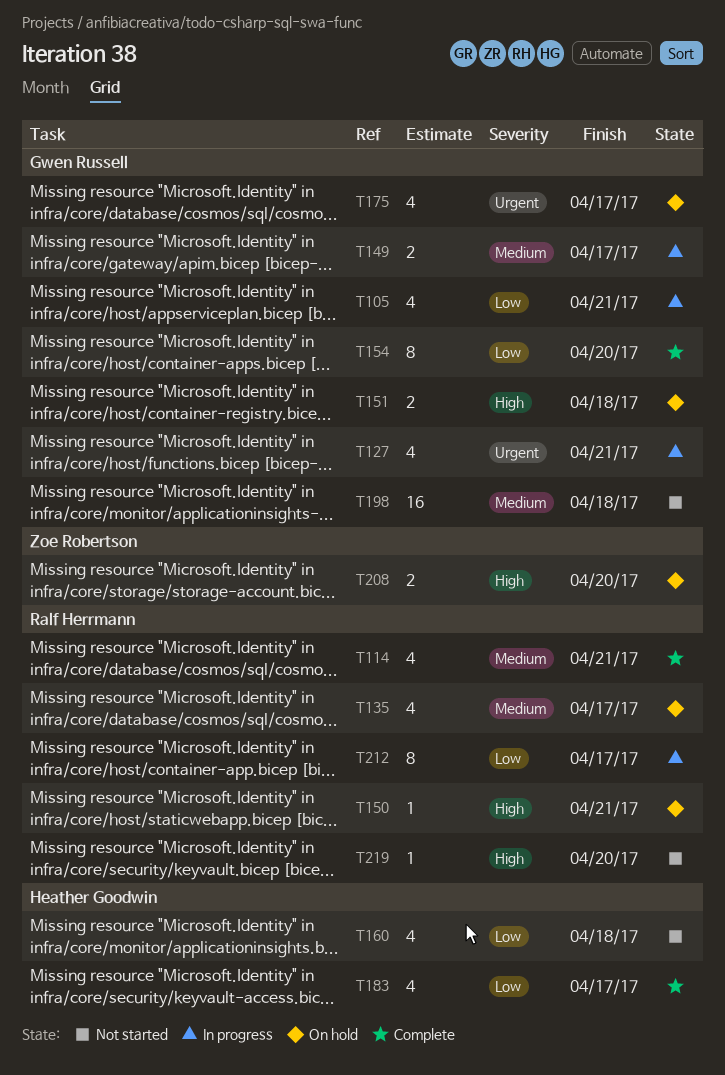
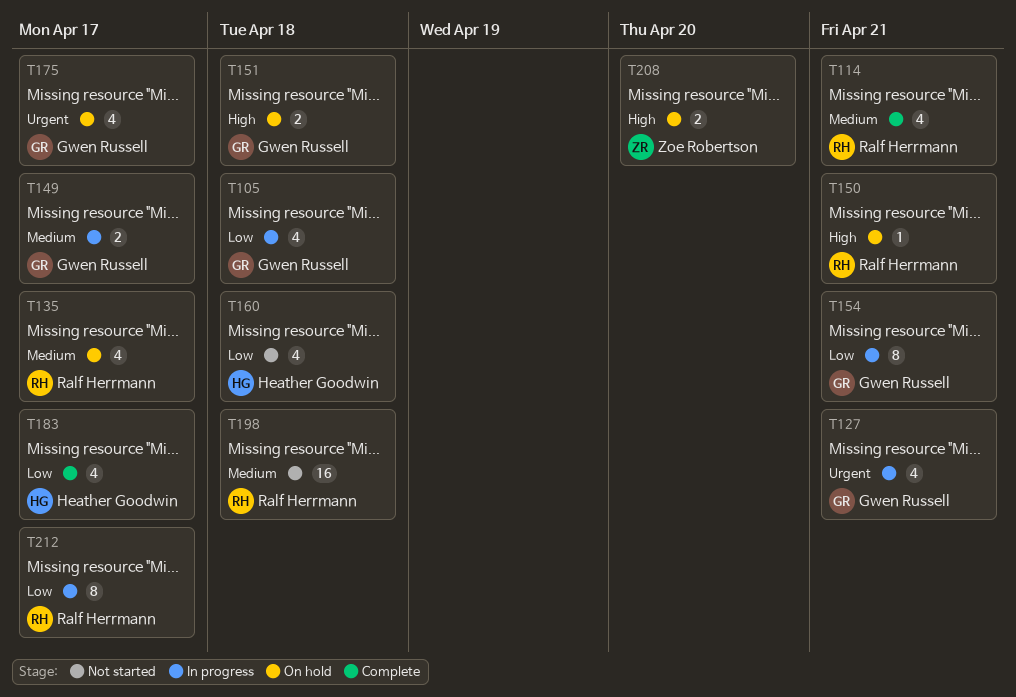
T105, due: Apr 21 -> Apr 18
T154, status: Complete -> In progress
T154, due: Apr 20 -> Apr 21
T198, owner: Gwen Russell -> Ralf Herrmann
T219: present -> none

